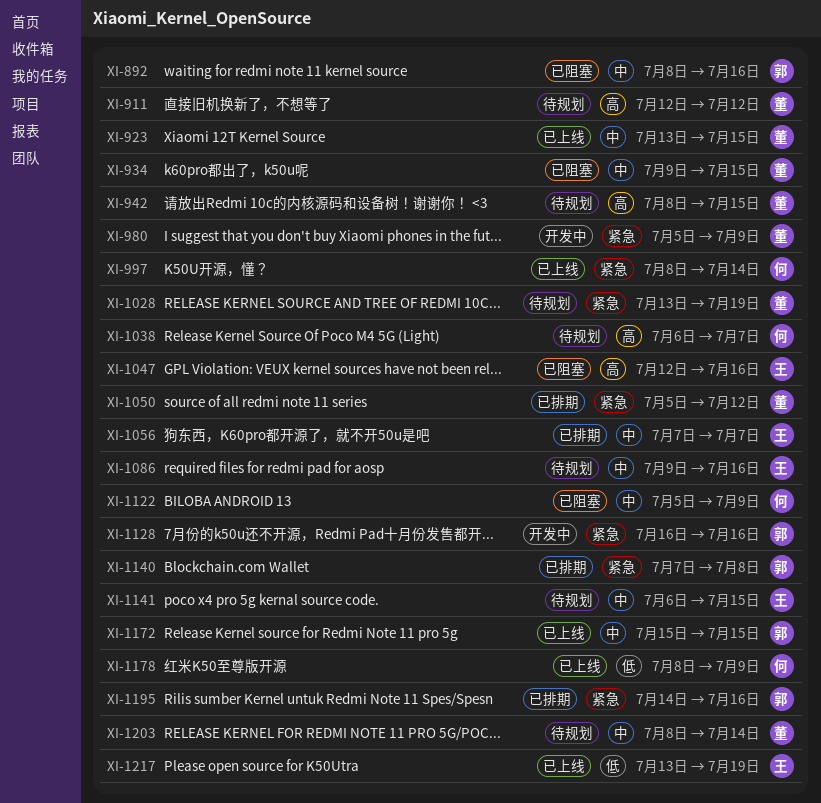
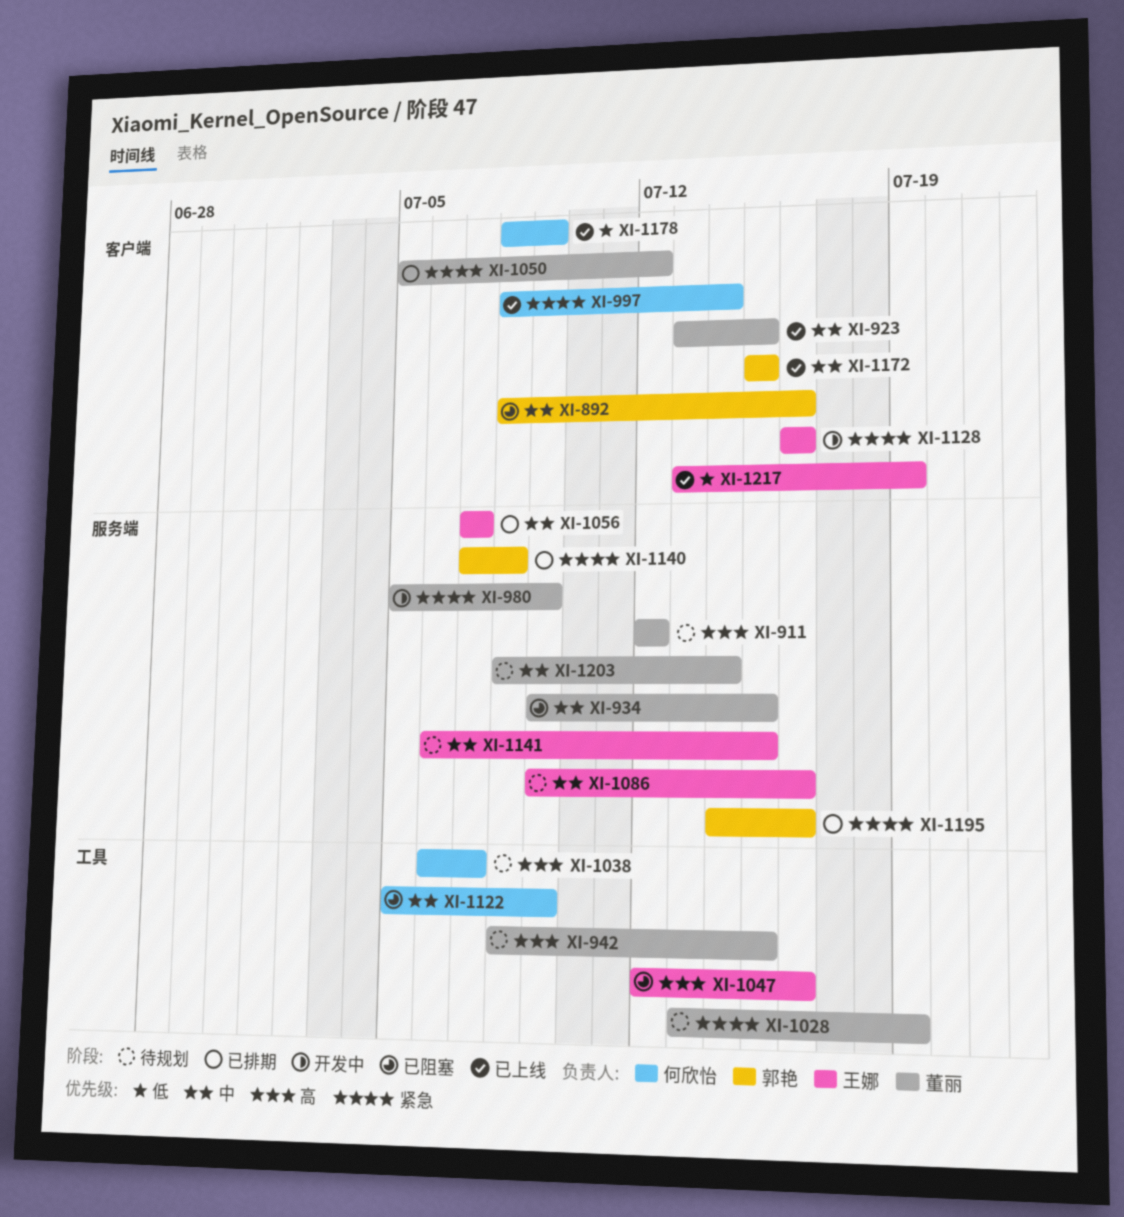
XI-1128, owner: 郭艳 -> 王娜

